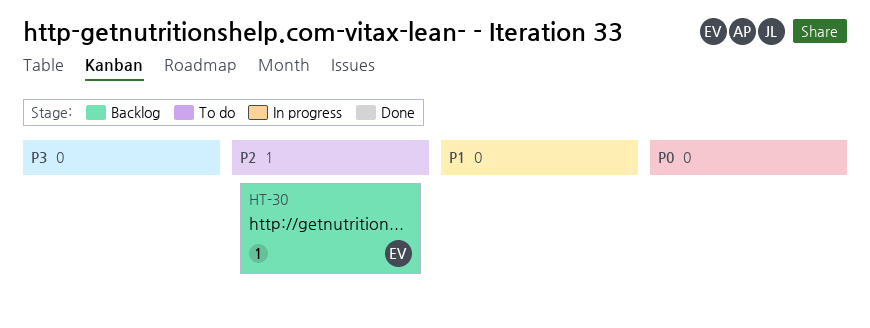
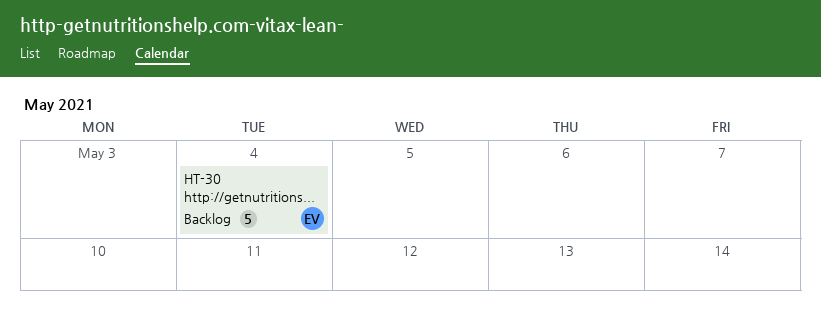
HT-30, estimate: 1 -> 5

